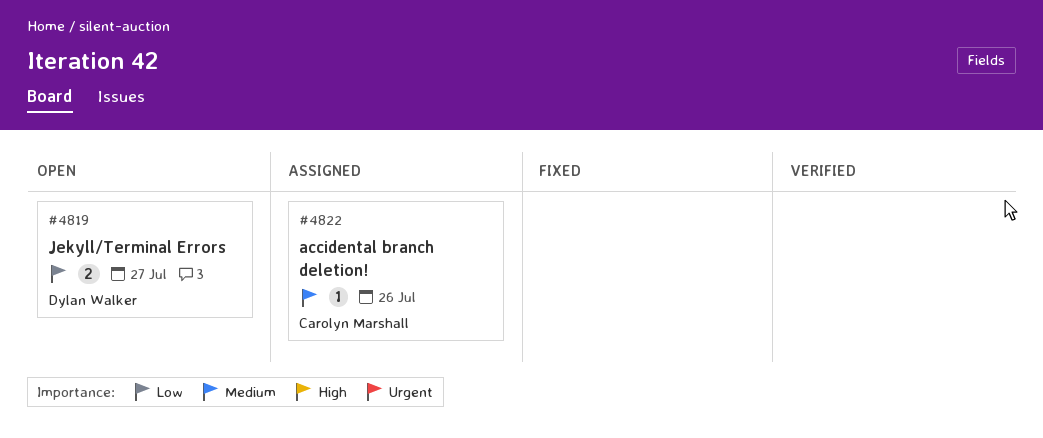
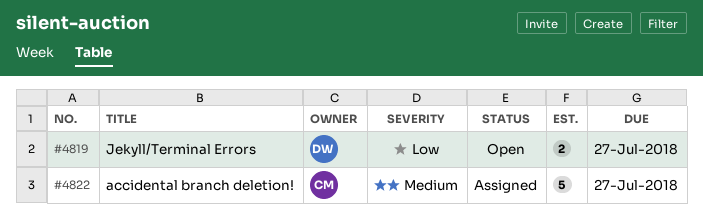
#4822, estimate: 1 -> 5
#4822, due: Jul 26 -> Jul 27

